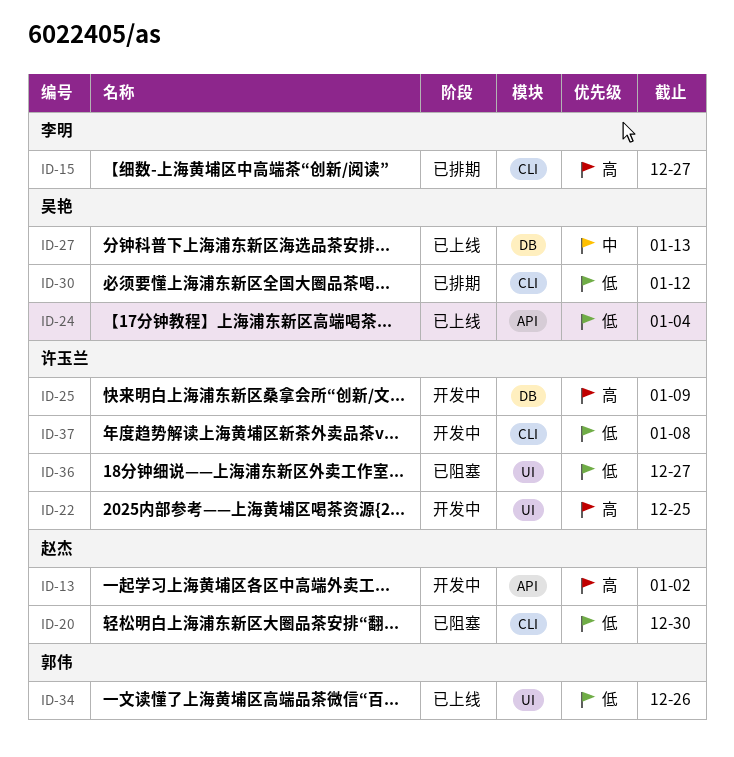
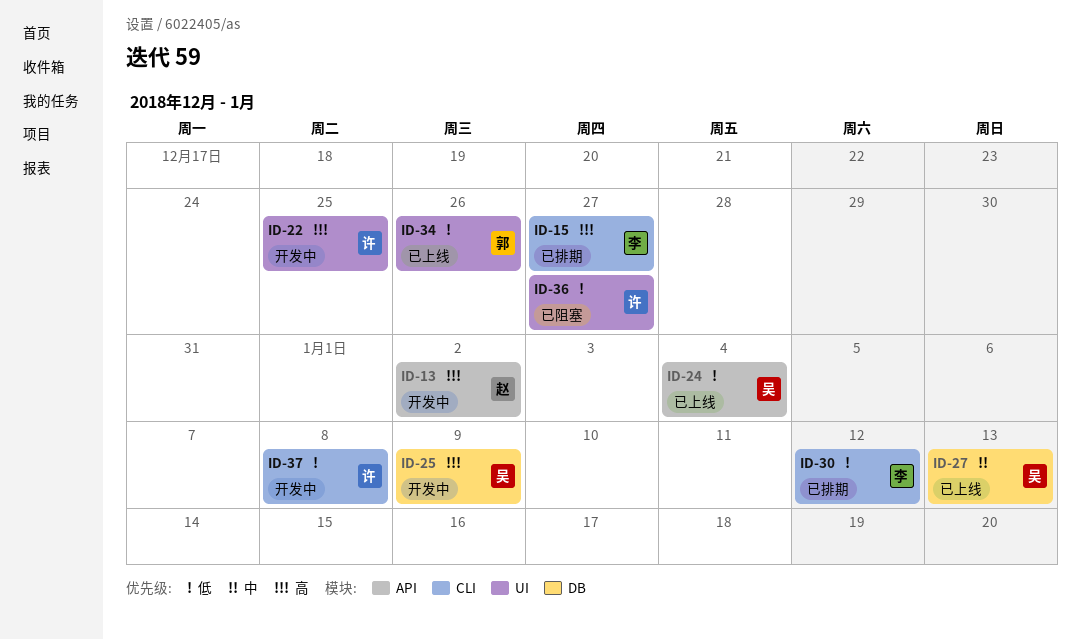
ID-20: present -> none
ID-25, owner: 许玉兰 -> 吴艳
ID-30, owner: 吴艳 -> 李明

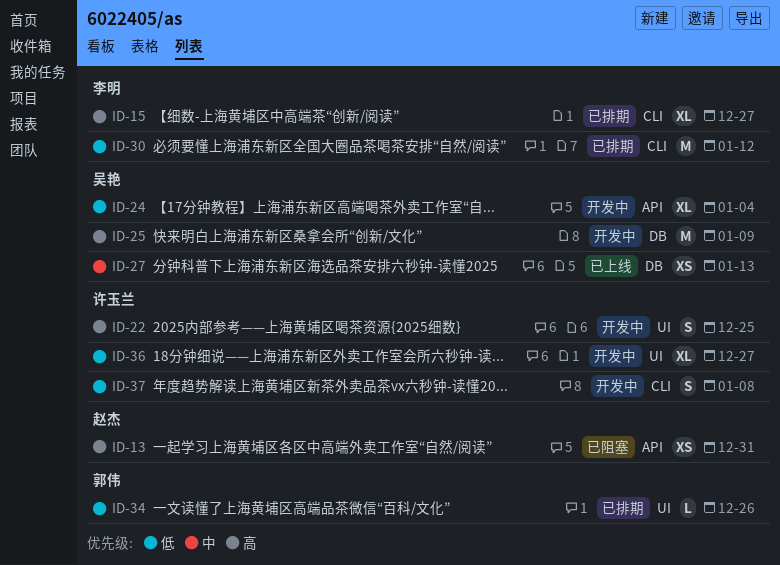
ID-13, status: 开发中 -> 已阻塞
ID-13, due: Jan 2 -> Dec 31
ID-24, status: 已上线 -> 开发中
ID-34, status: 已上线 -> 已排期
ID-36, status: 已阻塞 -> 开发中

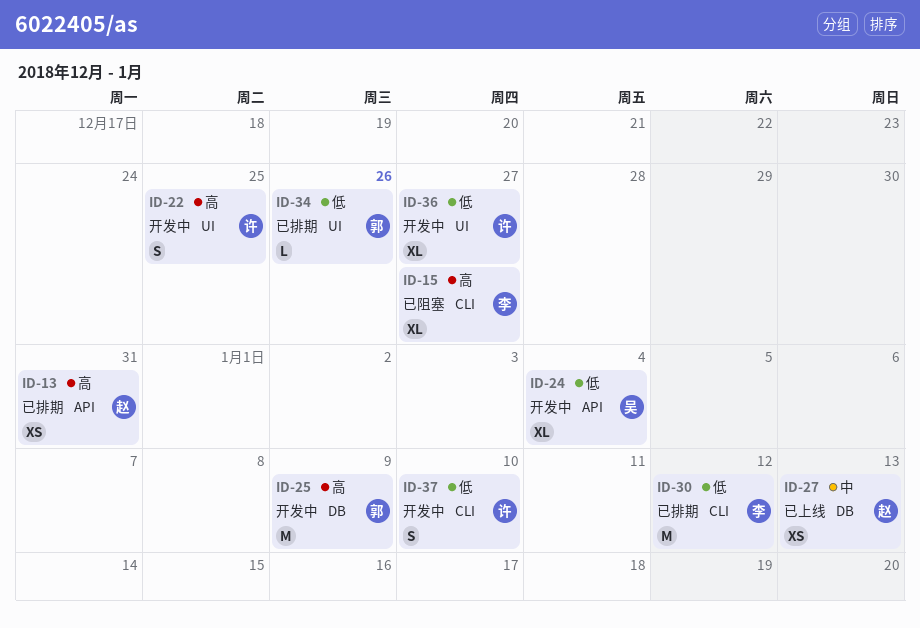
ID-13, status: 已阻塞 -> 已排期
ID-15, status: 已排期 -> 已阻塞
ID-25, owner: 吴艳 -> 郭伟
ID-27, owner: 吴艳 -> 赵杰
ID-37, due: Jan 8 -> Jan 10

